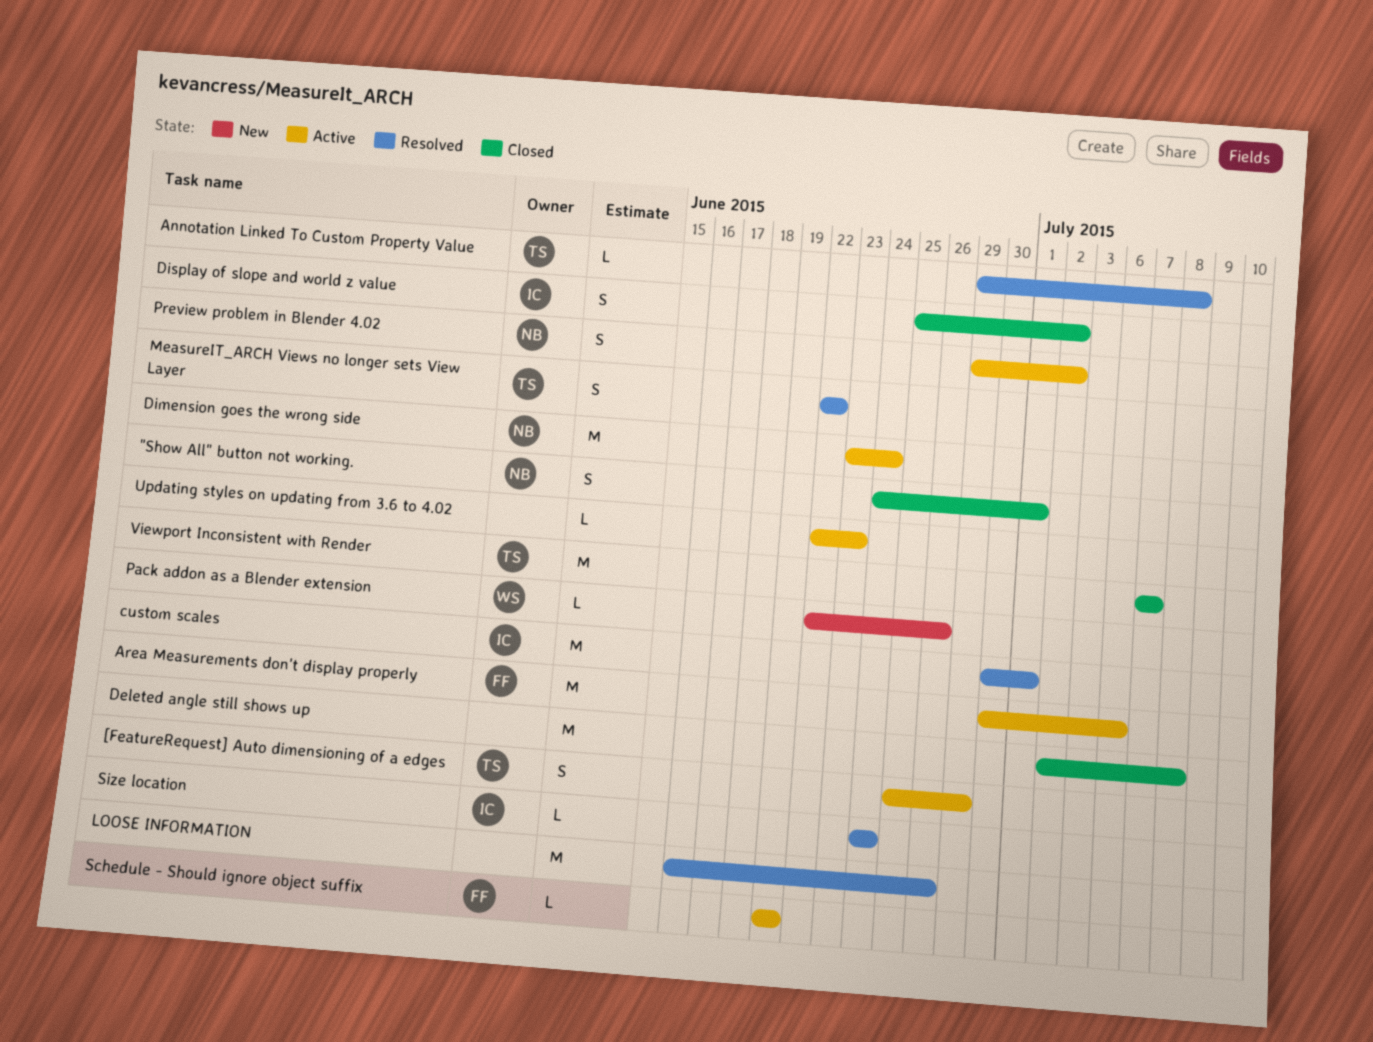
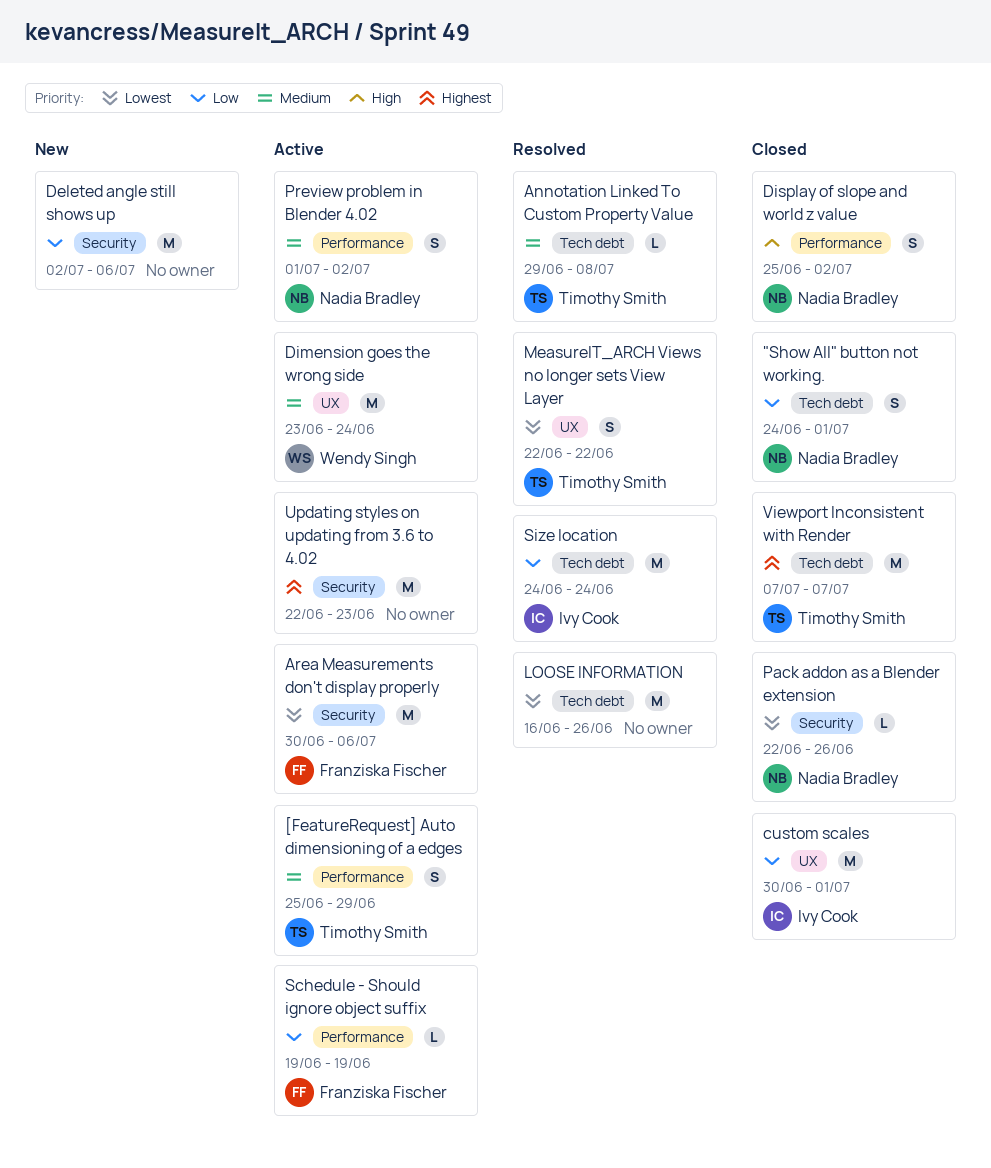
custom scales, status: Resolved -> Closed
Deleted angle still shows up, status: Closed -> New
Deleted angle still shows up, due: Jul 8 -> Jul 6
Dimension goes the wrong side, owner: Nadia Bradley -> Wendy Singh
Display of slope and world z value, owner: Ivy Cook -> Nadia Bradley
Pack addon as a Blender extension, status: New -> Closed
Pack addon as a Blender extension, owner: Wendy Singh -> Nadia Bradley
Preview problem in Blender 4.02, start: Jun 29 -> Jul 1
Size location, estimate: L -> M
Updating styles on updating from 3.6 to 4.02, estimate: L -> M

